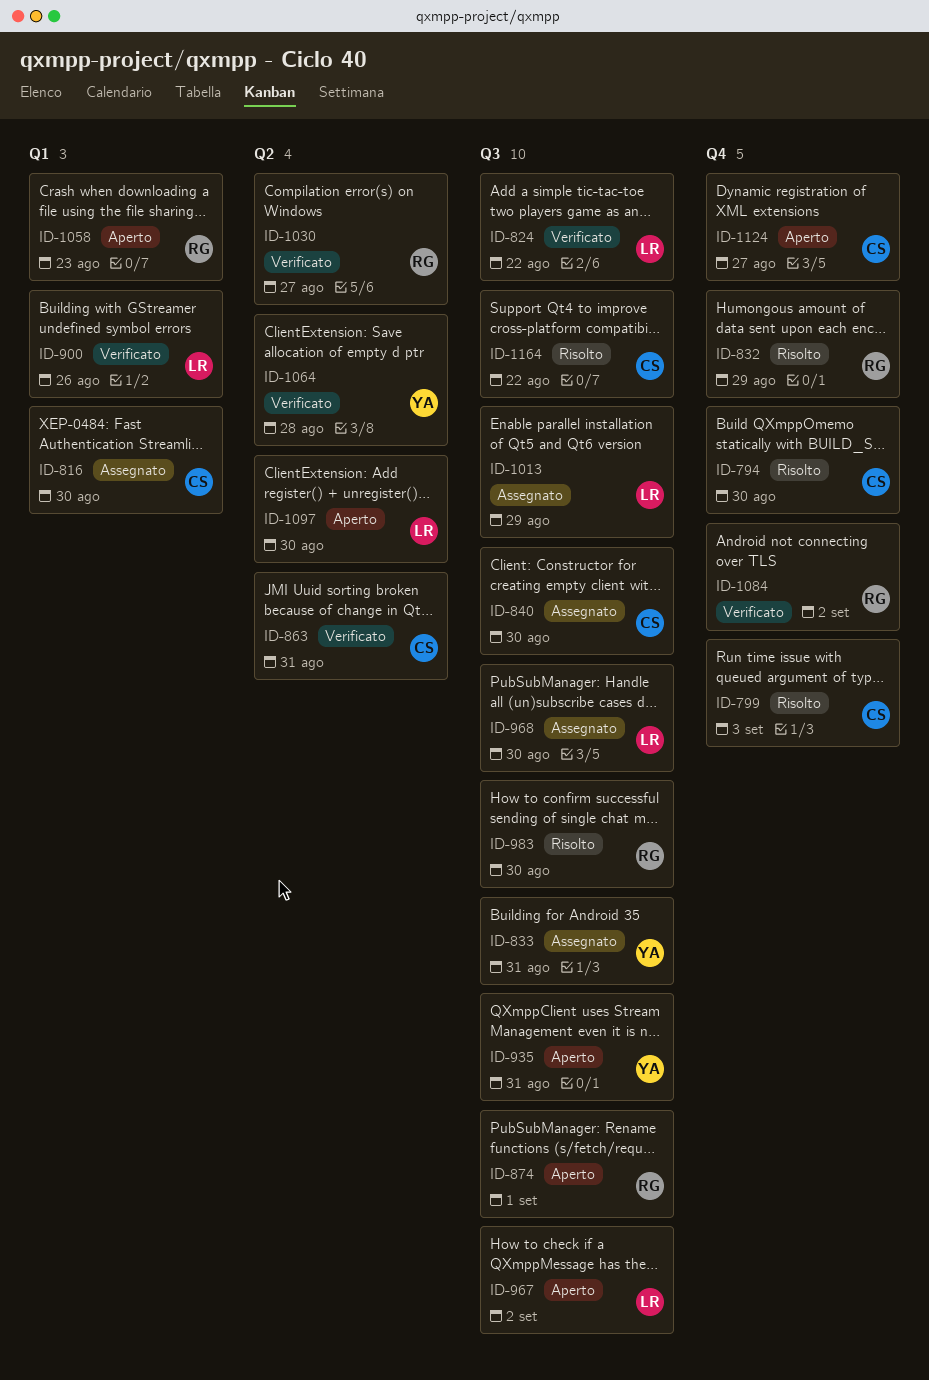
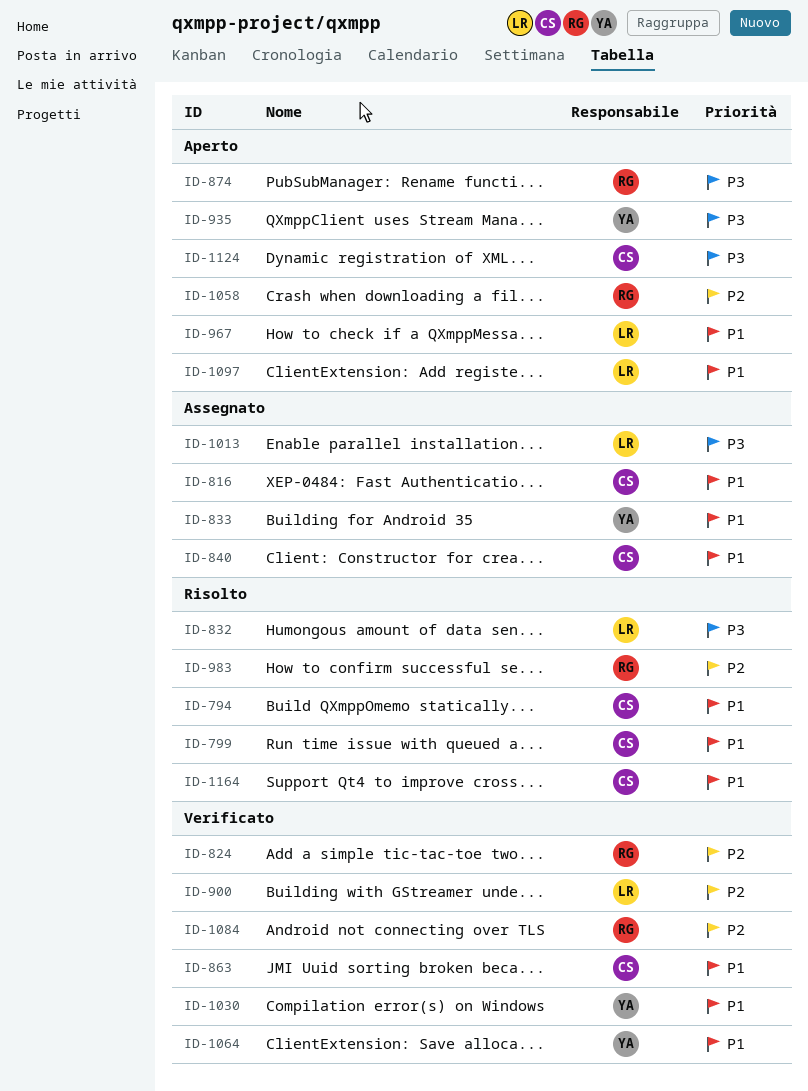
ID-824, owner: LR -> RG
ID-832, owner: RG -> LR
ID-968: present -> none
ID-1030, owner: RG -> YA

